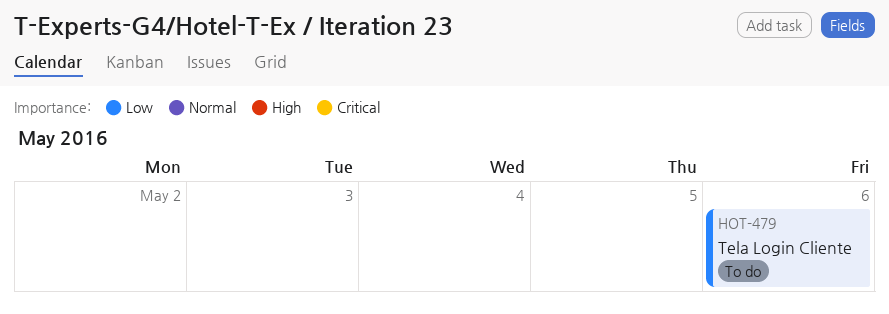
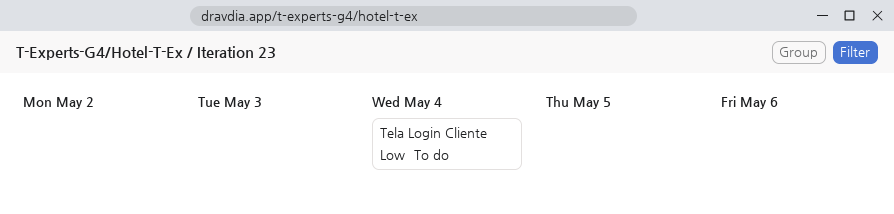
Tela Login Cliente, due: May 6 -> May 4

